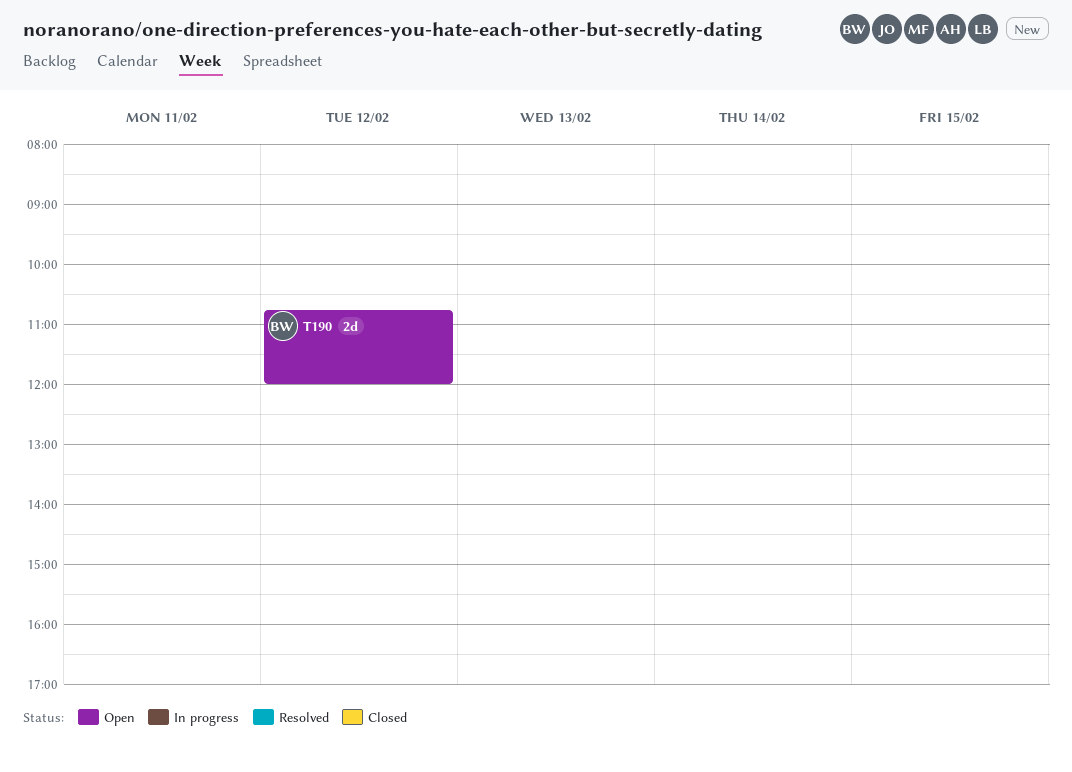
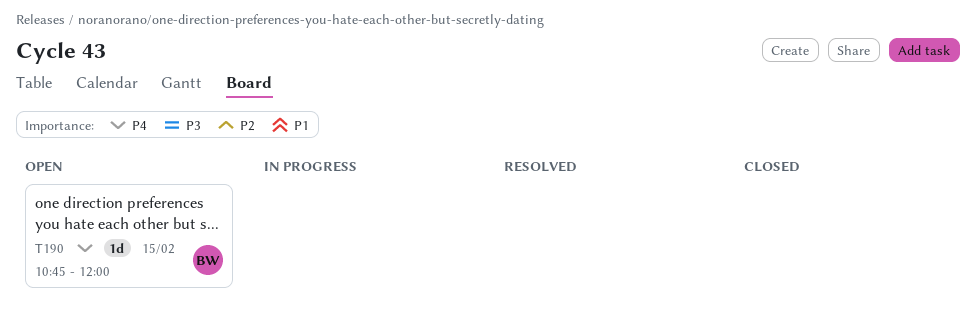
T190, estimate: 2d -> 1d
T190, day: Feb 12 -> Feb 15

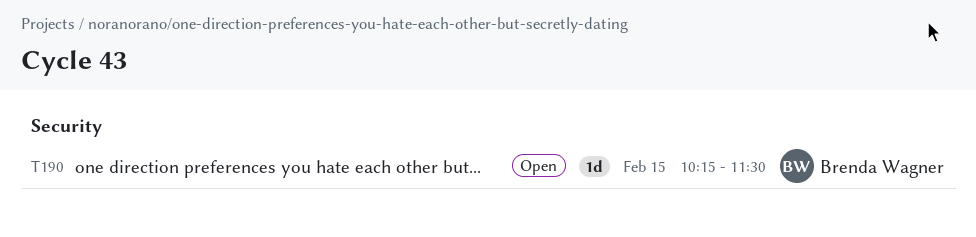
T190, begins: 10:45 -> 10:15
T190, ends: 12:00 -> 11:30

